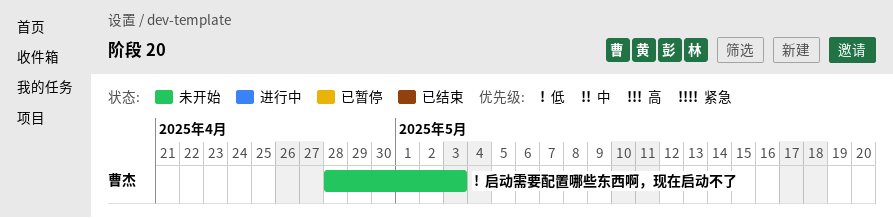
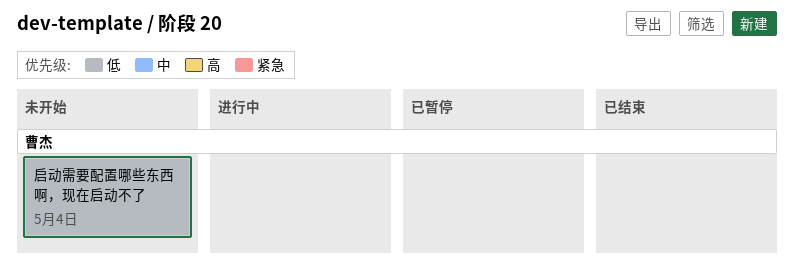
启动需要配置哪些东西啊，现在启动不了, due: May 3 -> May 4

